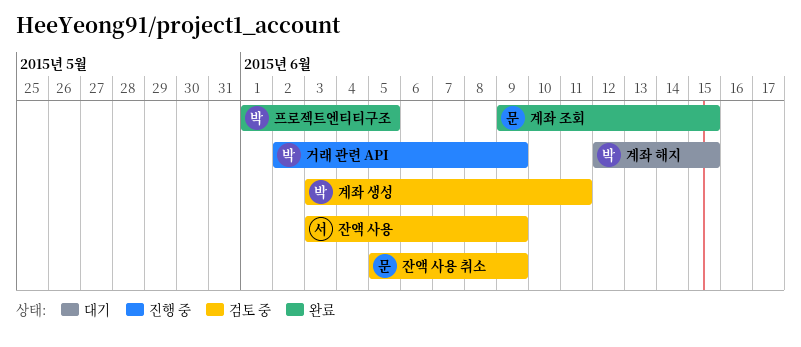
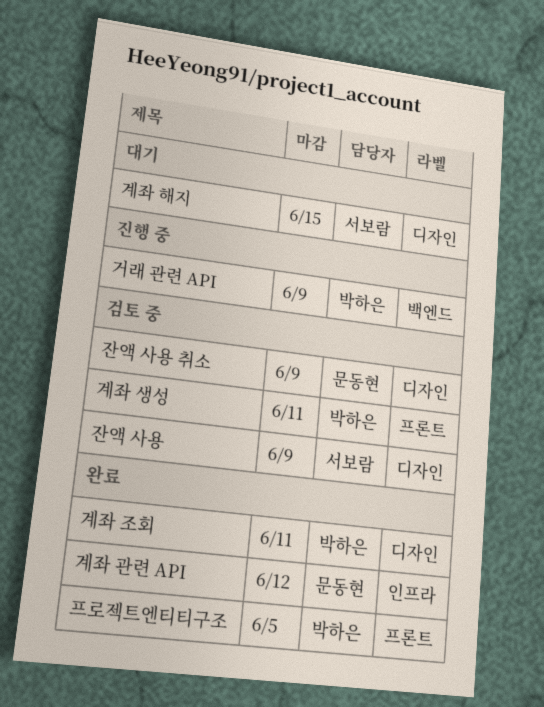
계좌 관련 API: none -> present
계좌 조회, owner: 문동현 -> 박하은
계좌 조회, due: Jun 15 -> Jun 11
계좌 해지, owner: 박하은 -> 서보람

